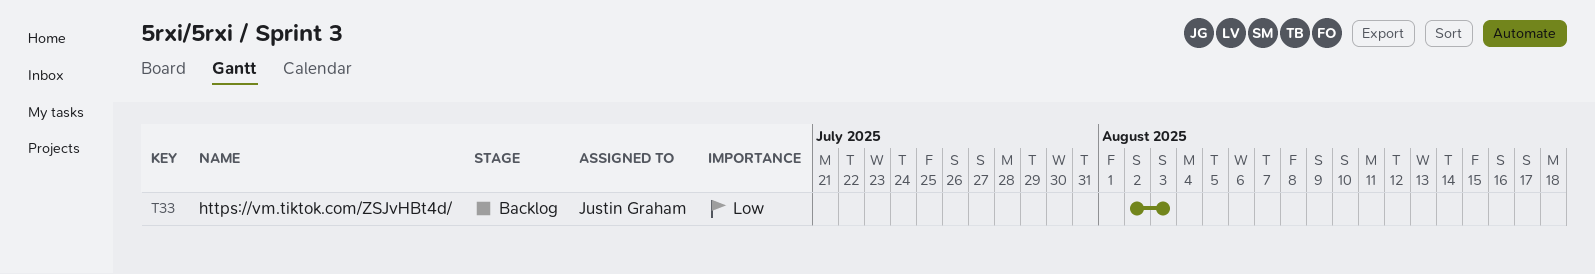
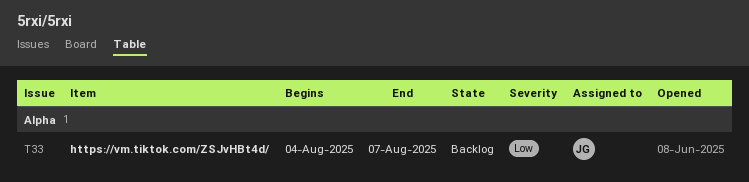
T33, start: Aug 2 -> Aug 4
T33, due: Aug 3 -> Aug 7

